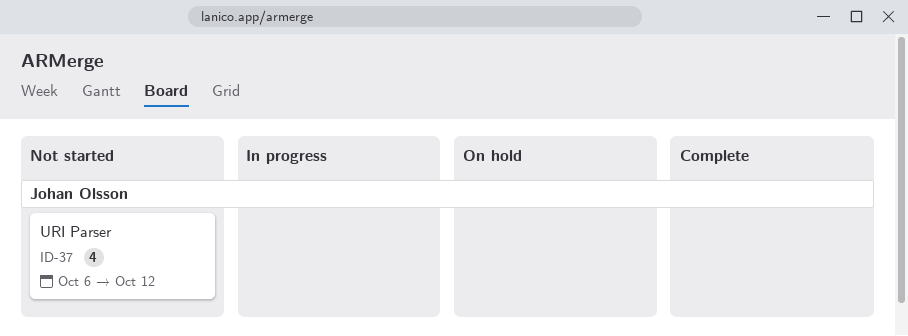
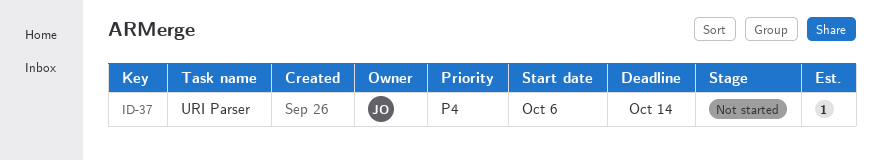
ID-37, estimate: 4 -> 1
ID-37, due: Oct 12 -> Oct 14

